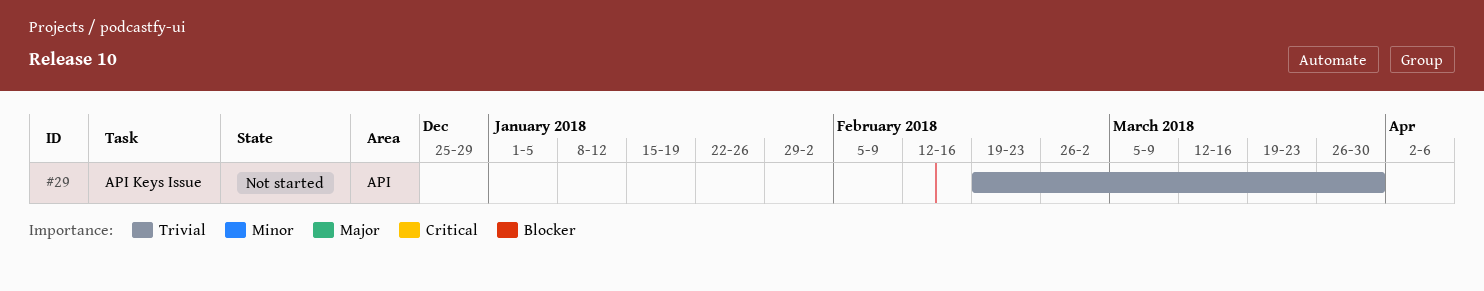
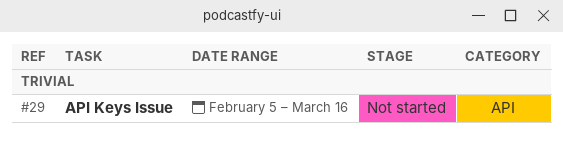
#29, start: Feb 19 -> Feb 5
#29, due: Mar 30 -> Mar 16

